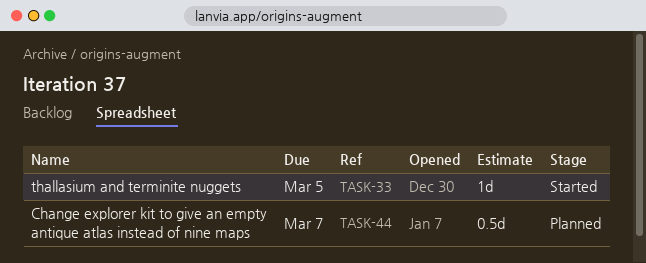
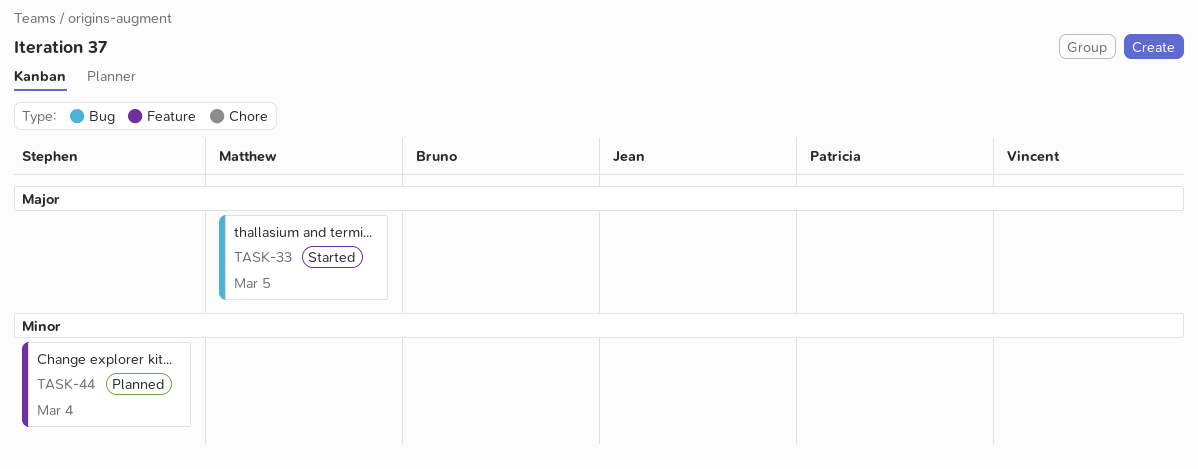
TASK-44, due: Mar 7 -> Mar 4

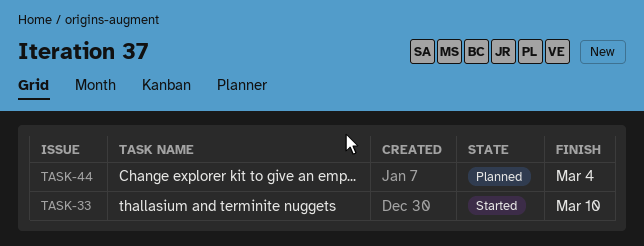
TASK-33, due: Mar 5 -> Mar 10

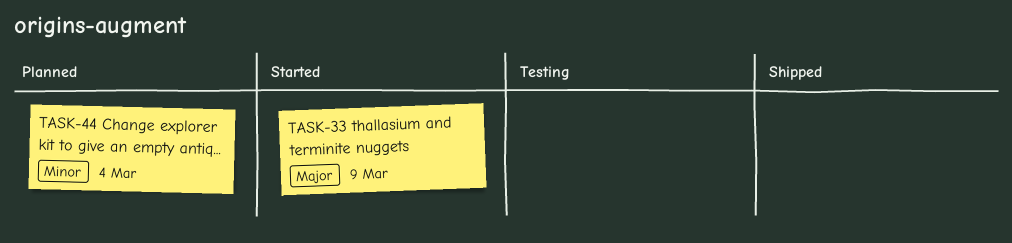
TASK-33, due: Mar 10 -> Mar 9

